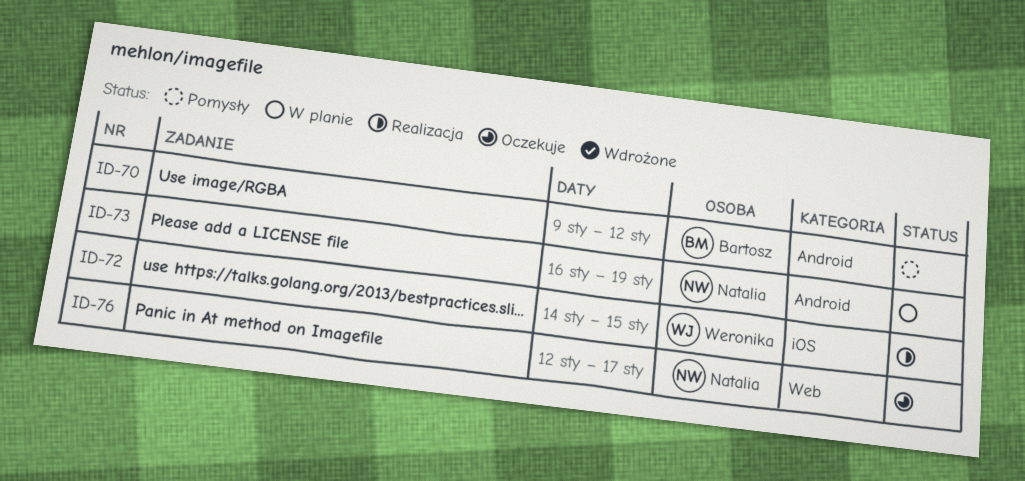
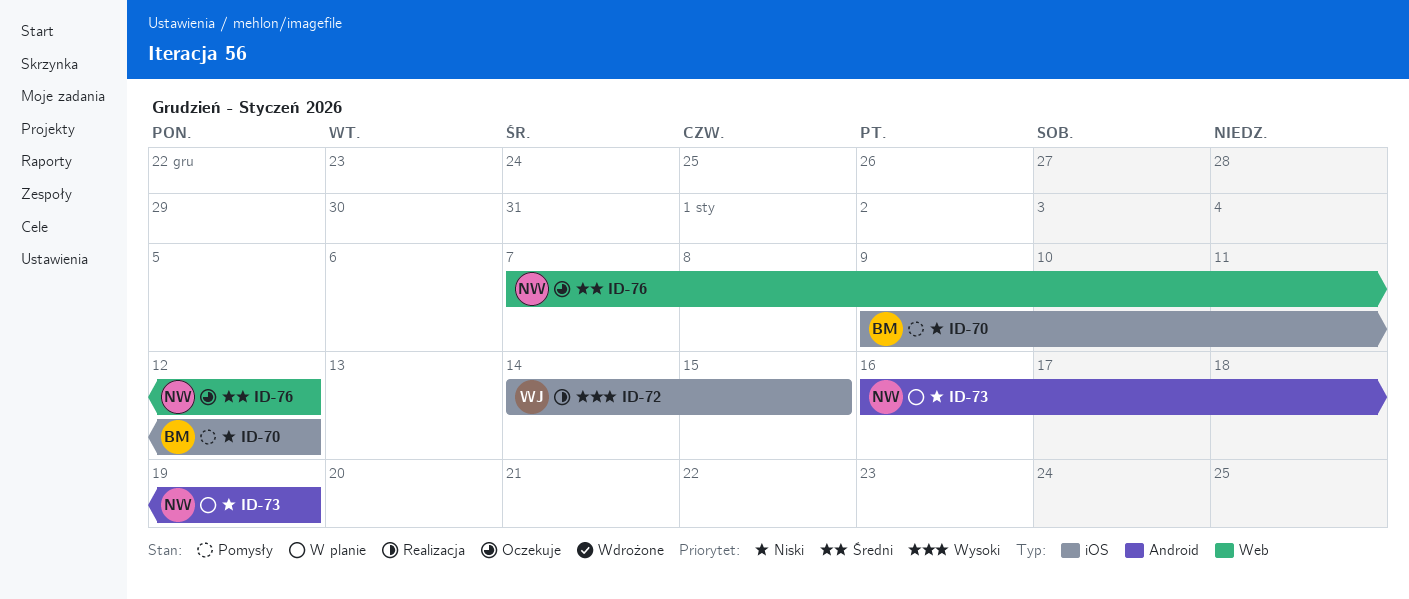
ID-70, label: Android -> iOS
ID-76, start: Jan 12 -> Jan 7
ID-76, due: Jan 17 -> Jan 12

